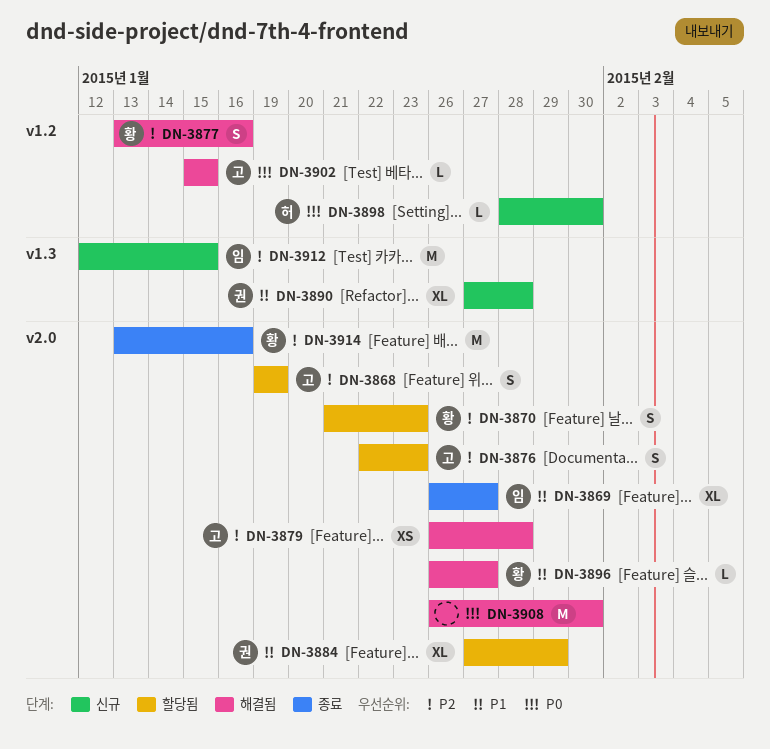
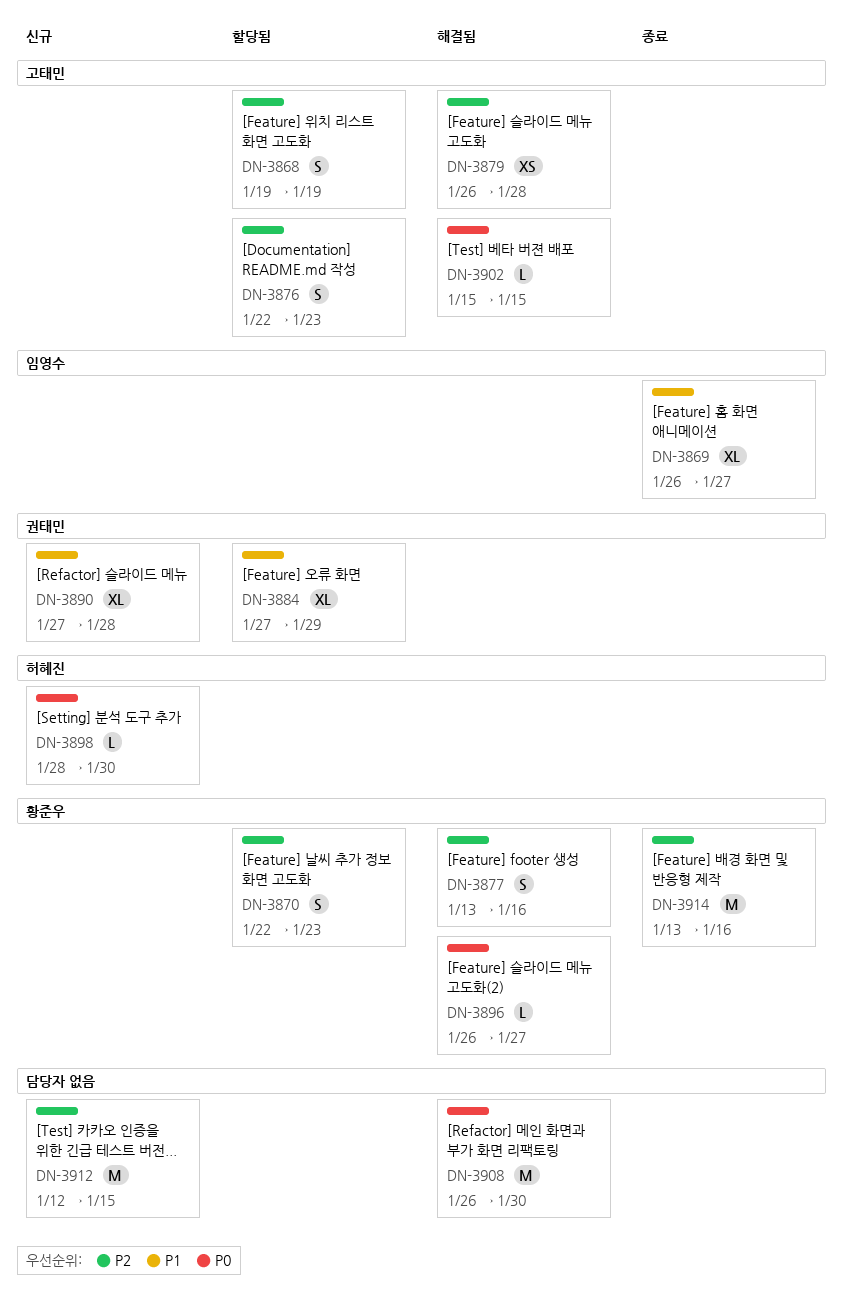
DN-3870, start: Jan 21 -> Jan 22
DN-3896, priority: P1 -> P0
DN-3912, owner: 임영수 -> none

